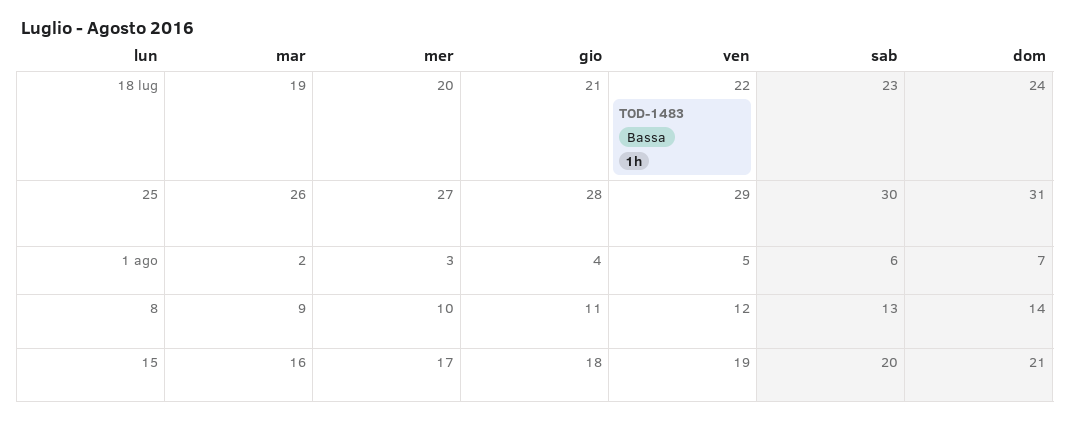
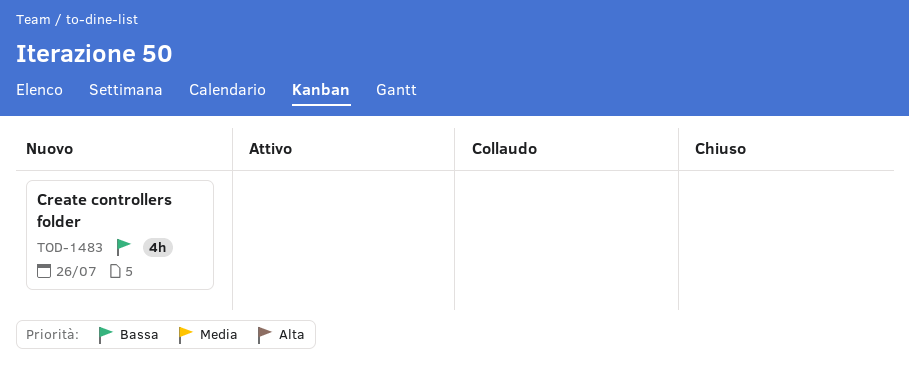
TOD-1483, estimate: 1h -> 4h
TOD-1483, due: Jul 22 -> Jul 26

